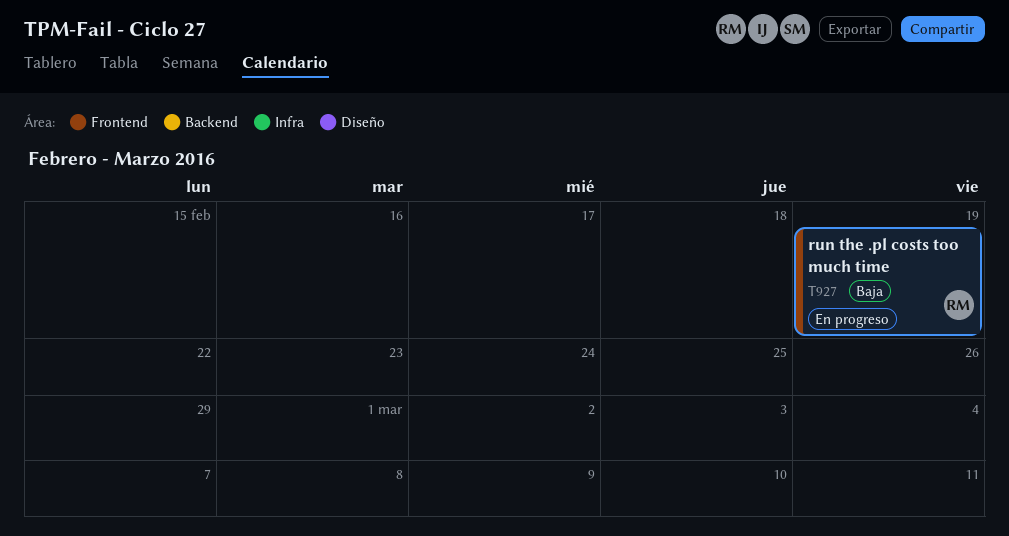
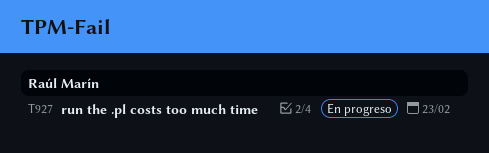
T927, due: Feb 19 -> Feb 23

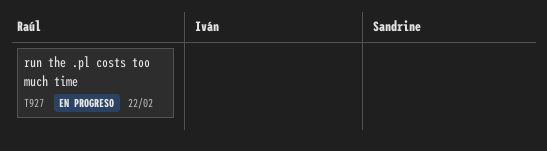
T927, due: Feb 23 -> Feb 22

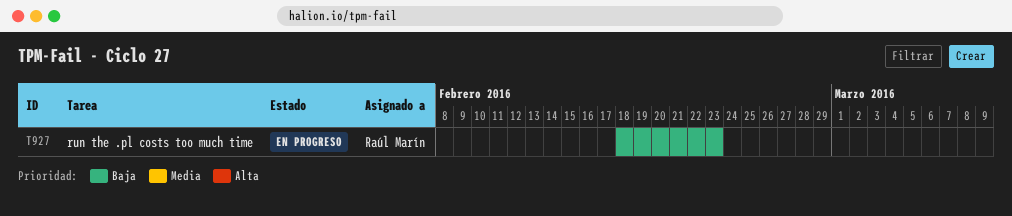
T927, due: Feb 22 -> Feb 23

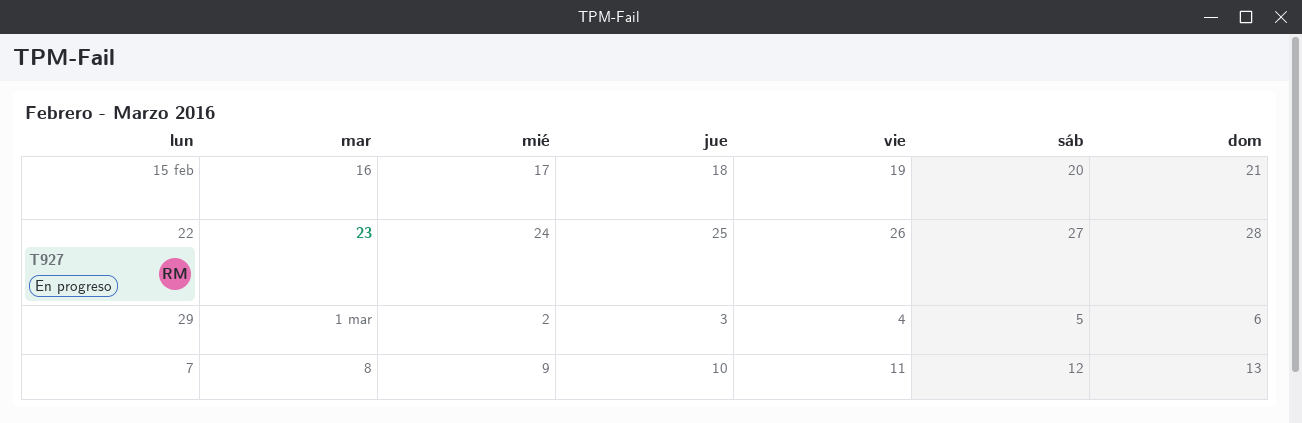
T927, due: Feb 23 -> Feb 22

